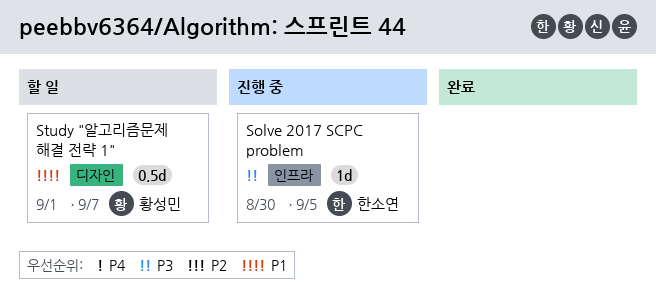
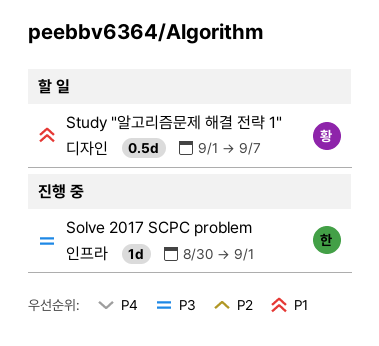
Solve 2017 SCPC problem, due: Sep 5 -> Sep 1

